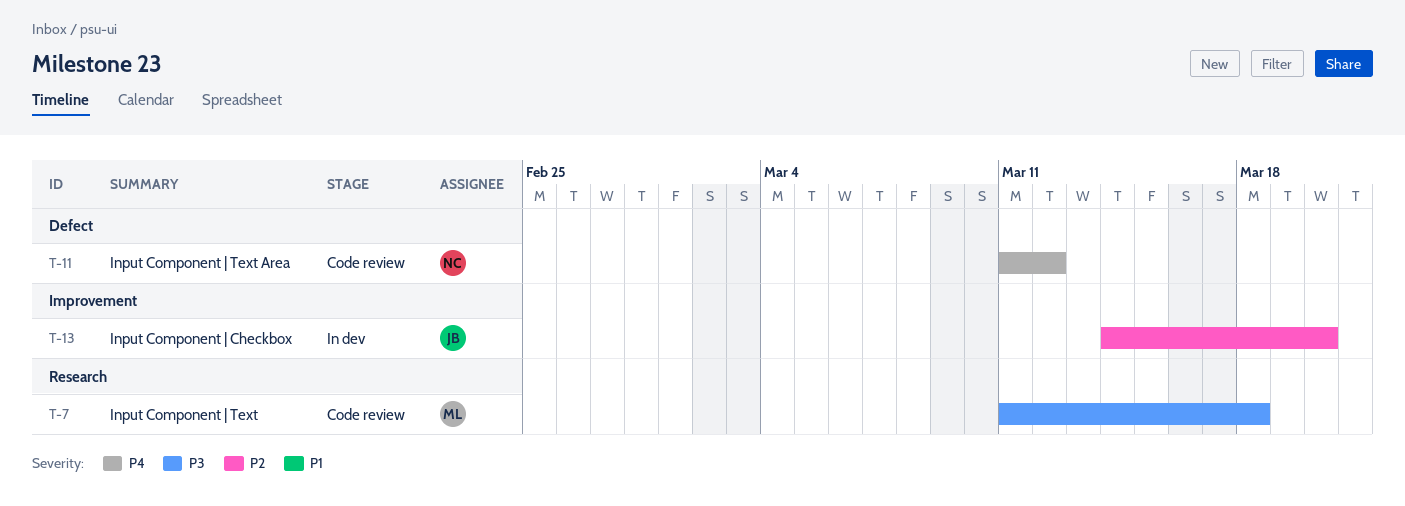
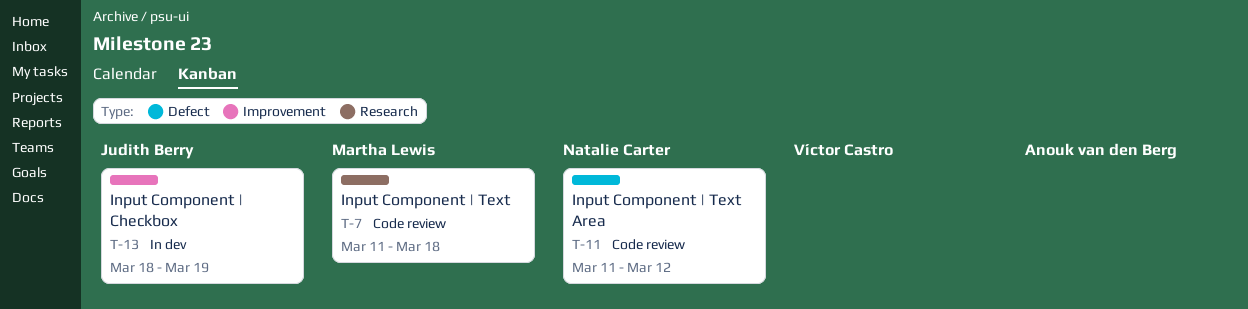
T-13, start: Mar 14 -> Mar 18
T-13, due: Mar 20 -> Mar 19

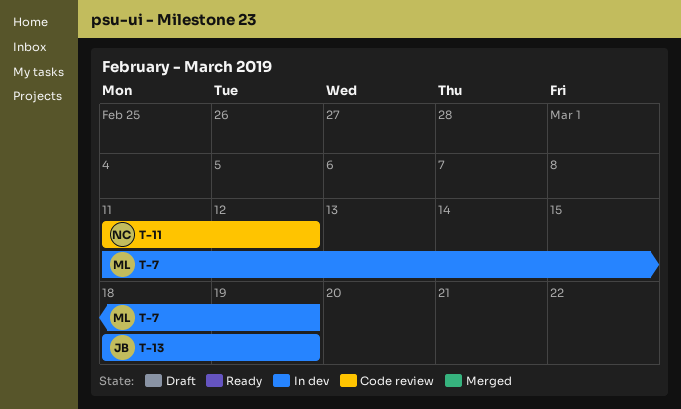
T-7, status: Code review -> In dev
T-7, due: Mar 18 -> Mar 19

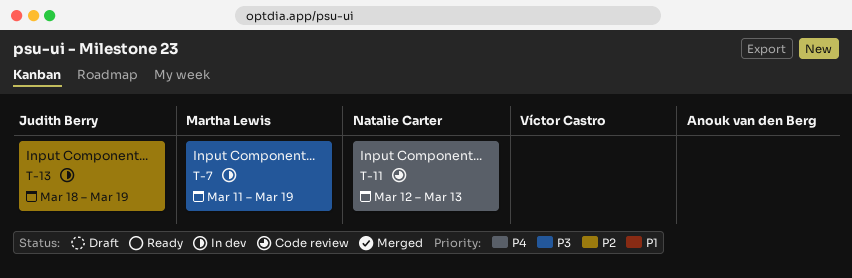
T-11, start: Mar 11 -> Mar 12
T-11, due: Mar 12 -> Mar 13

